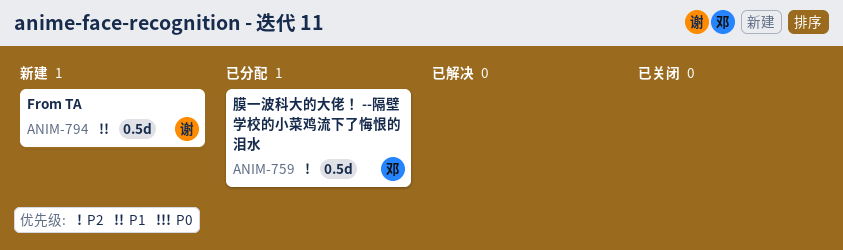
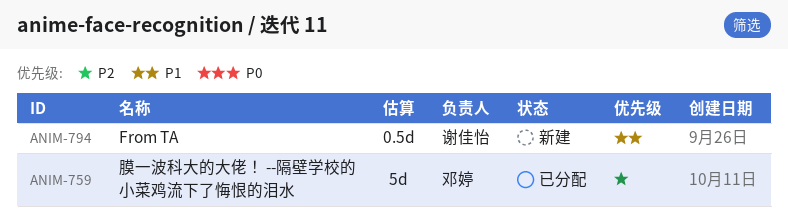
ANIM-759, estimate: 0.5d -> 5d

